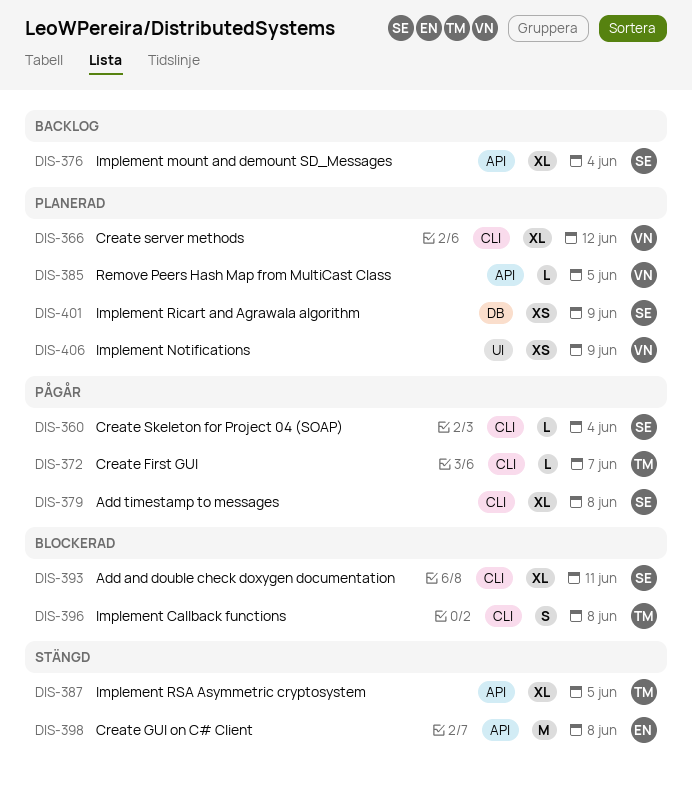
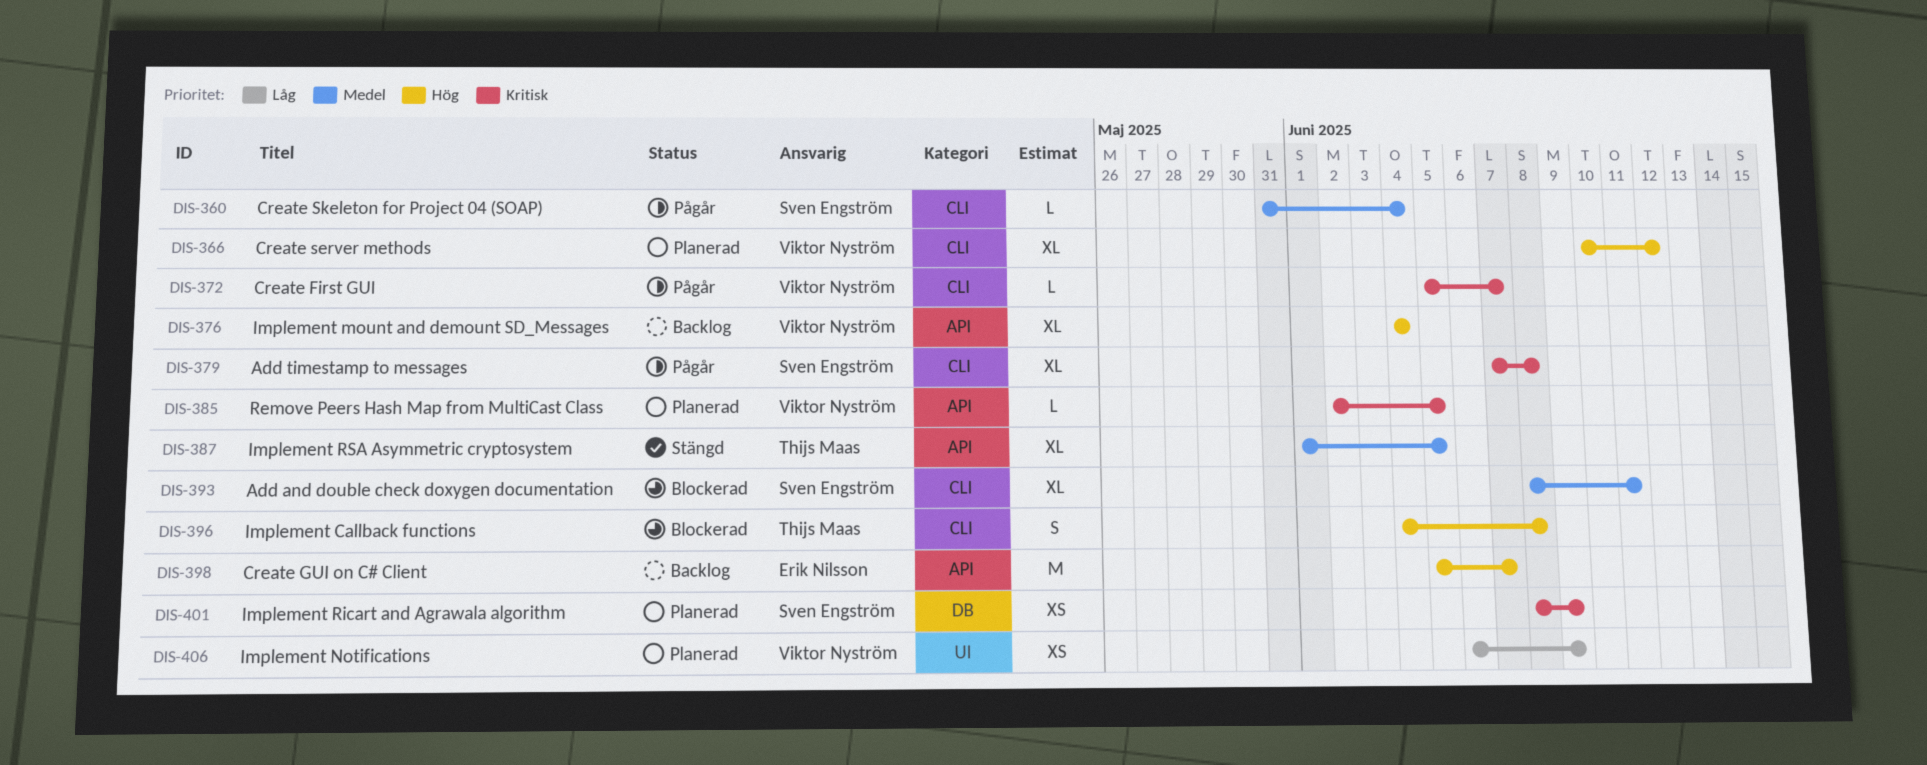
DIS-372, owner: Thijs Maas -> Viktor Nyström
DIS-376, owner: Sven Engström -> Viktor Nyström
DIS-398, status: Stängd -> Backlog
DIS-398, due: Jun 8 -> Jun 7

